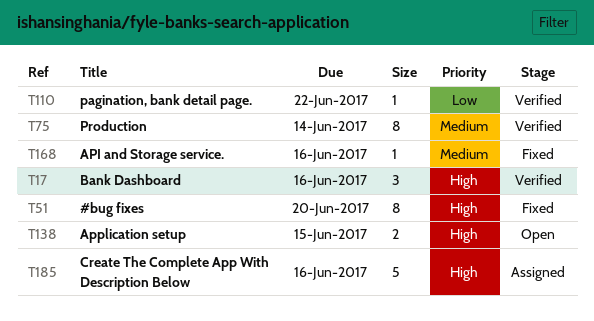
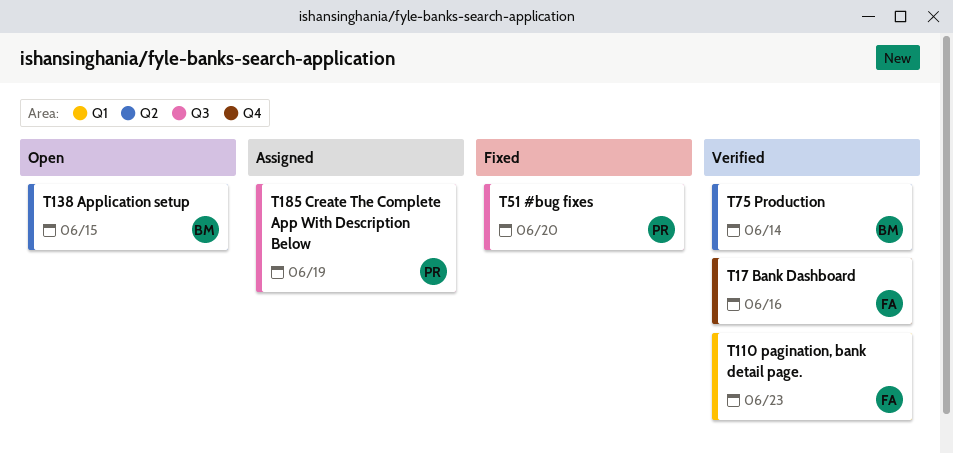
T110, due: Jun 22 -> Jun 23
T168: present -> none
T185, due: Jun 16 -> Jun 19

